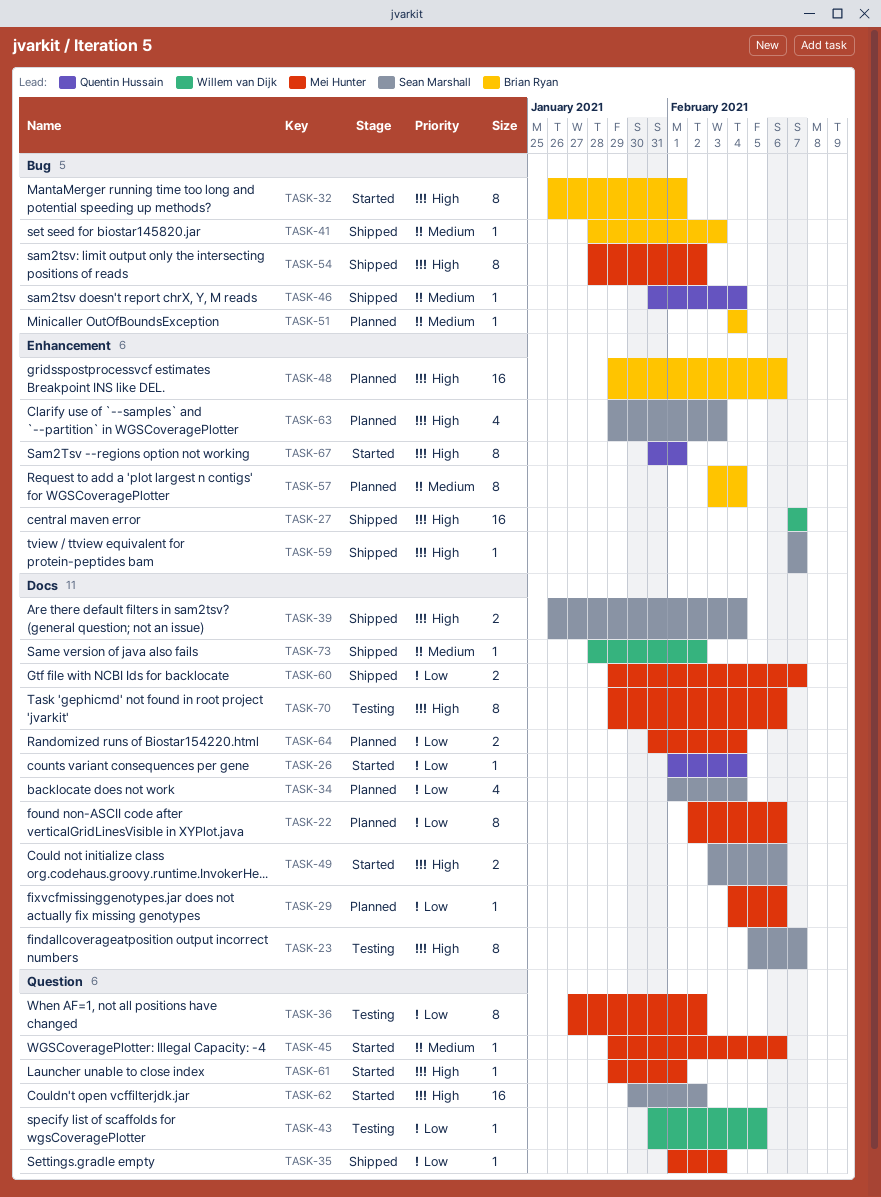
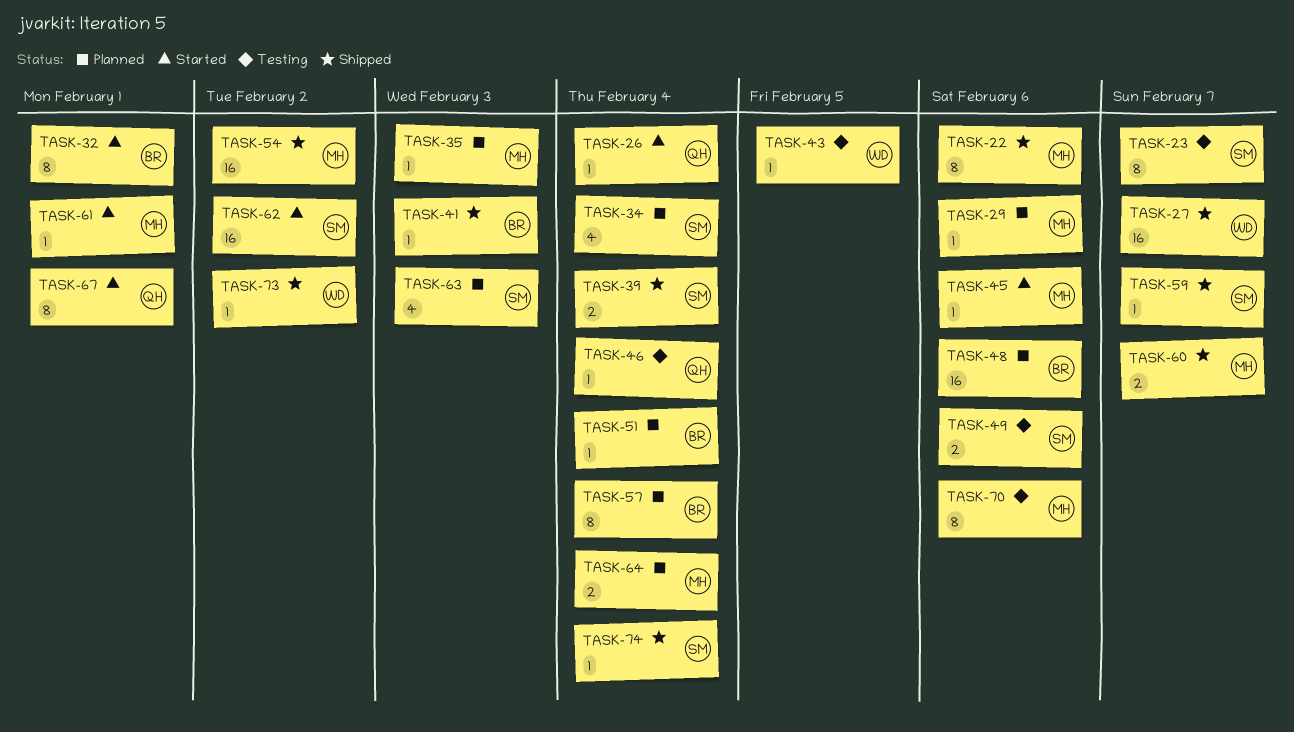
TASK-22, status: Planned -> Shipped
TASK-35, status: Shipped -> Planned
TASK-36: present -> none
TASK-46, status: Shipped -> Testing
TASK-49, status: Started -> Testing
TASK-54, estimate: 8 -> 16
TASK-74: none -> present

